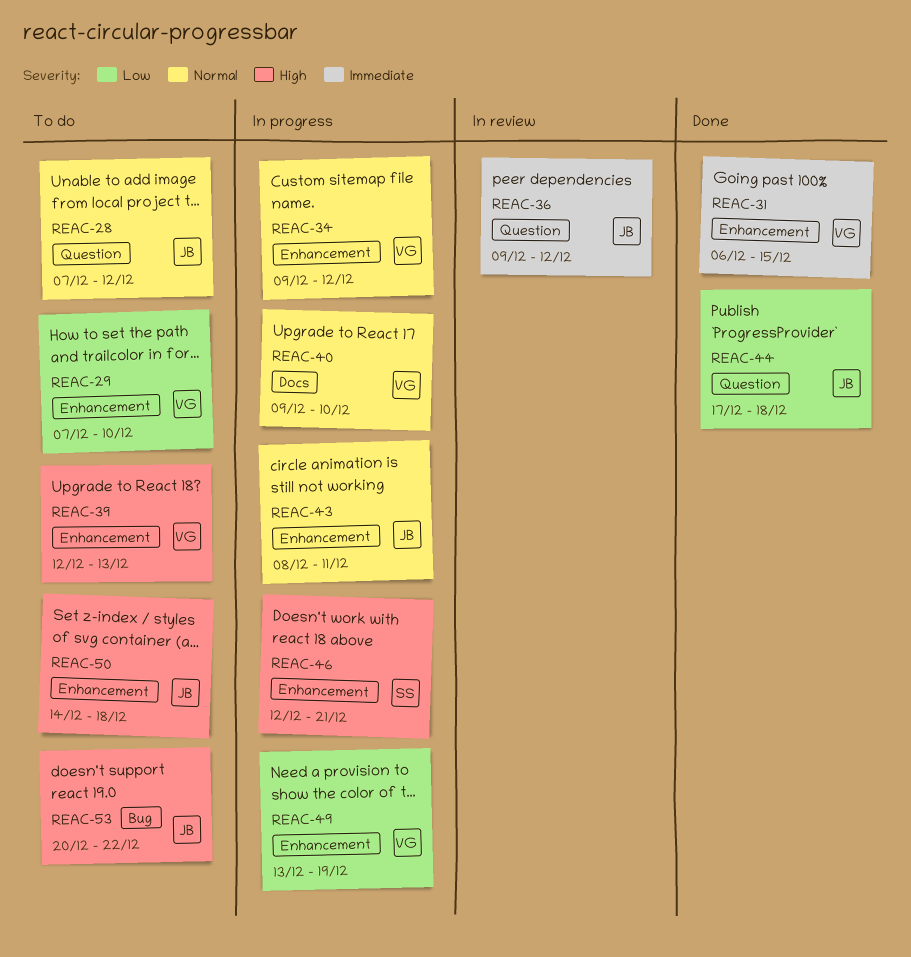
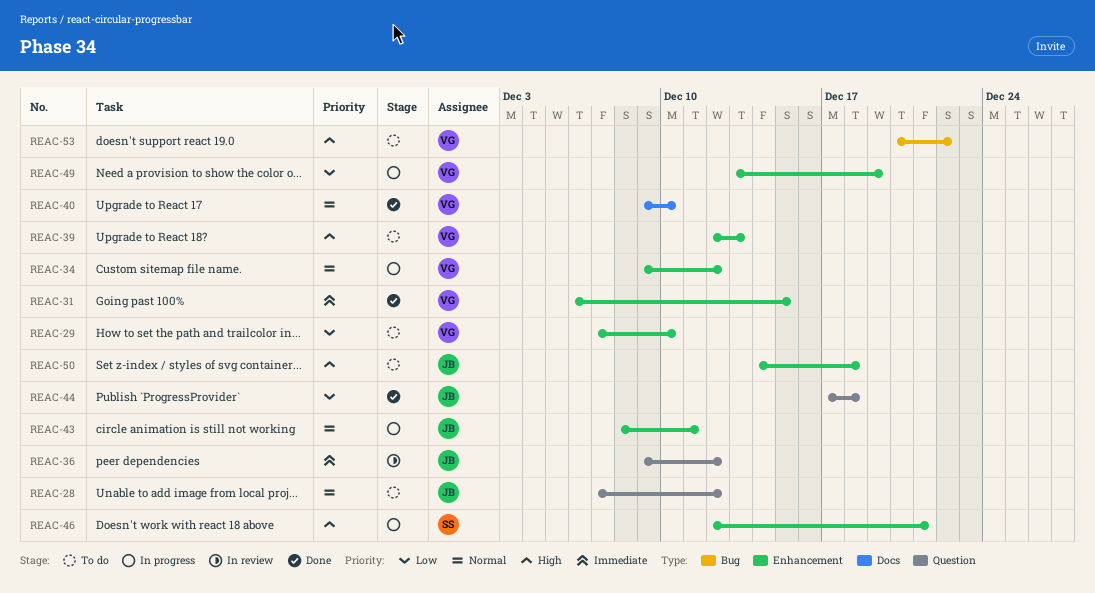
REAC-40, status: In progress -> Done
REAC-53, owner: JB -> VG

